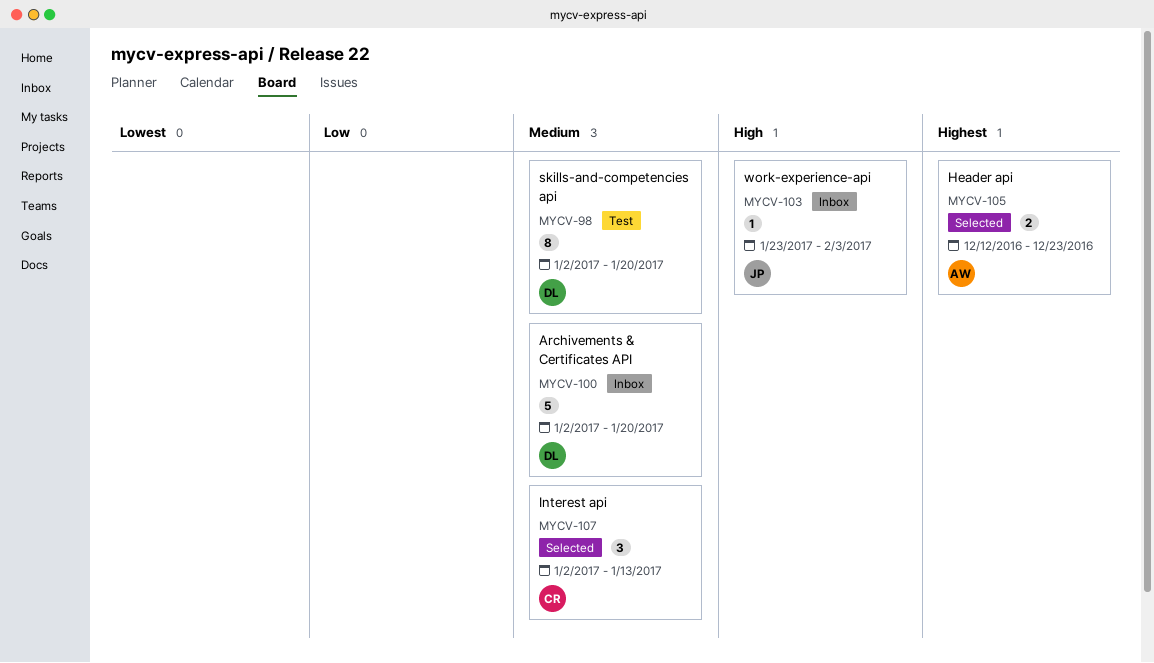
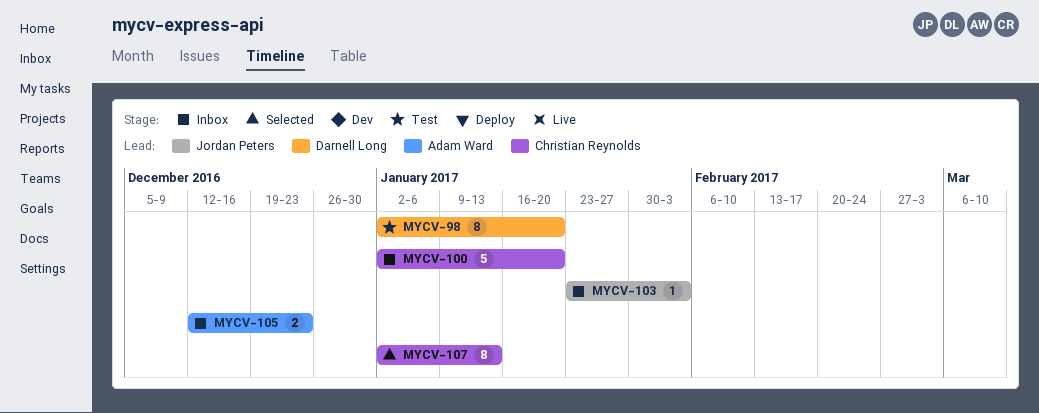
MYCV-100, owner: Darnell Long -> Christian Reynolds
MYCV-105, status: Selected -> Inbox
MYCV-107, estimate: 3 -> 8

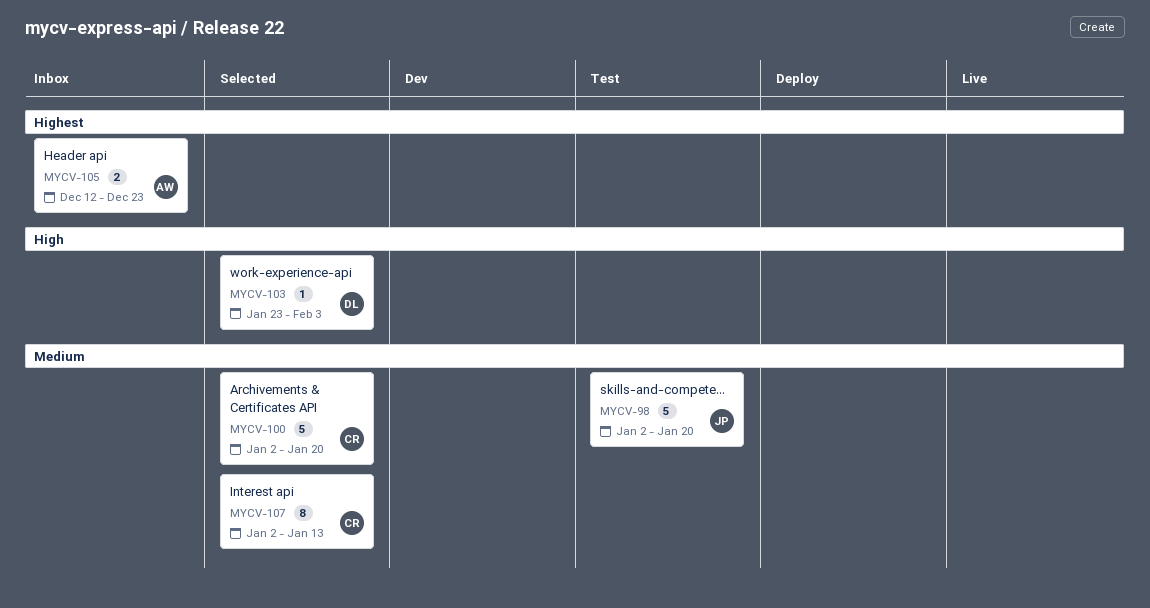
MYCV-98, owner: Darnell Long -> Jordan Peters
MYCV-98, estimate: 8 -> 5
MYCV-100, status: Inbox -> Selected
MYCV-103, status: Inbox -> Selected
MYCV-103, owner: Jordan Peters -> Darnell Long

